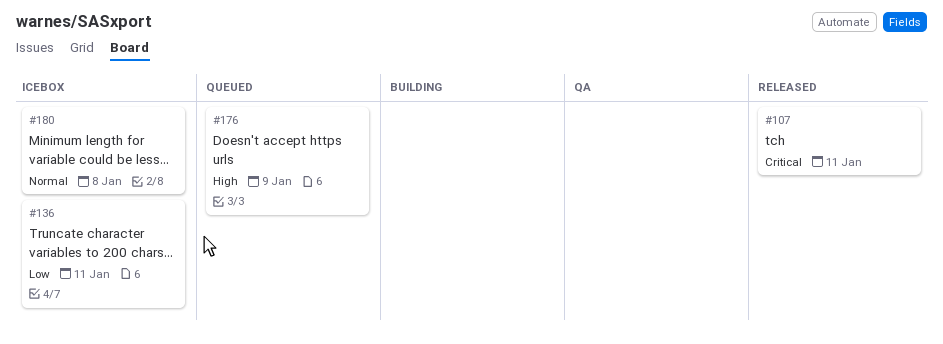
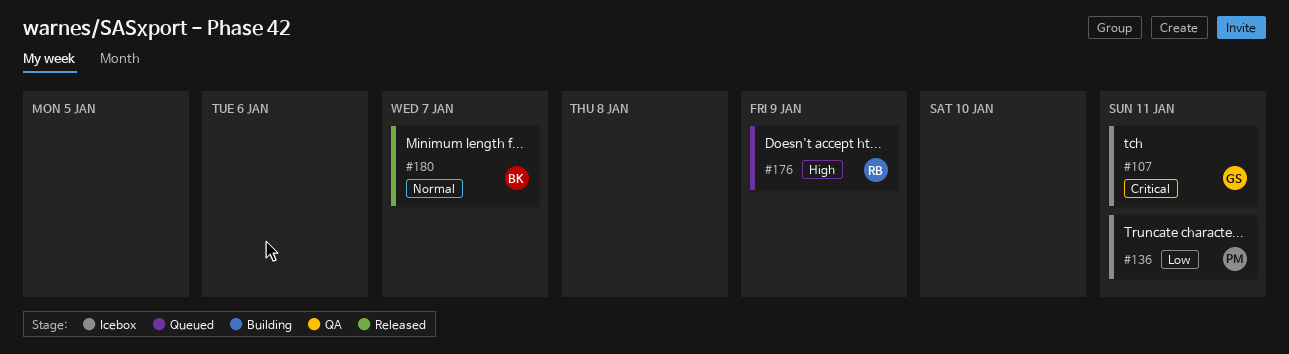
#107, status: Released -> Icebox
#180, status: Icebox -> Released
#180, due: Jan 8 -> Jan 7

